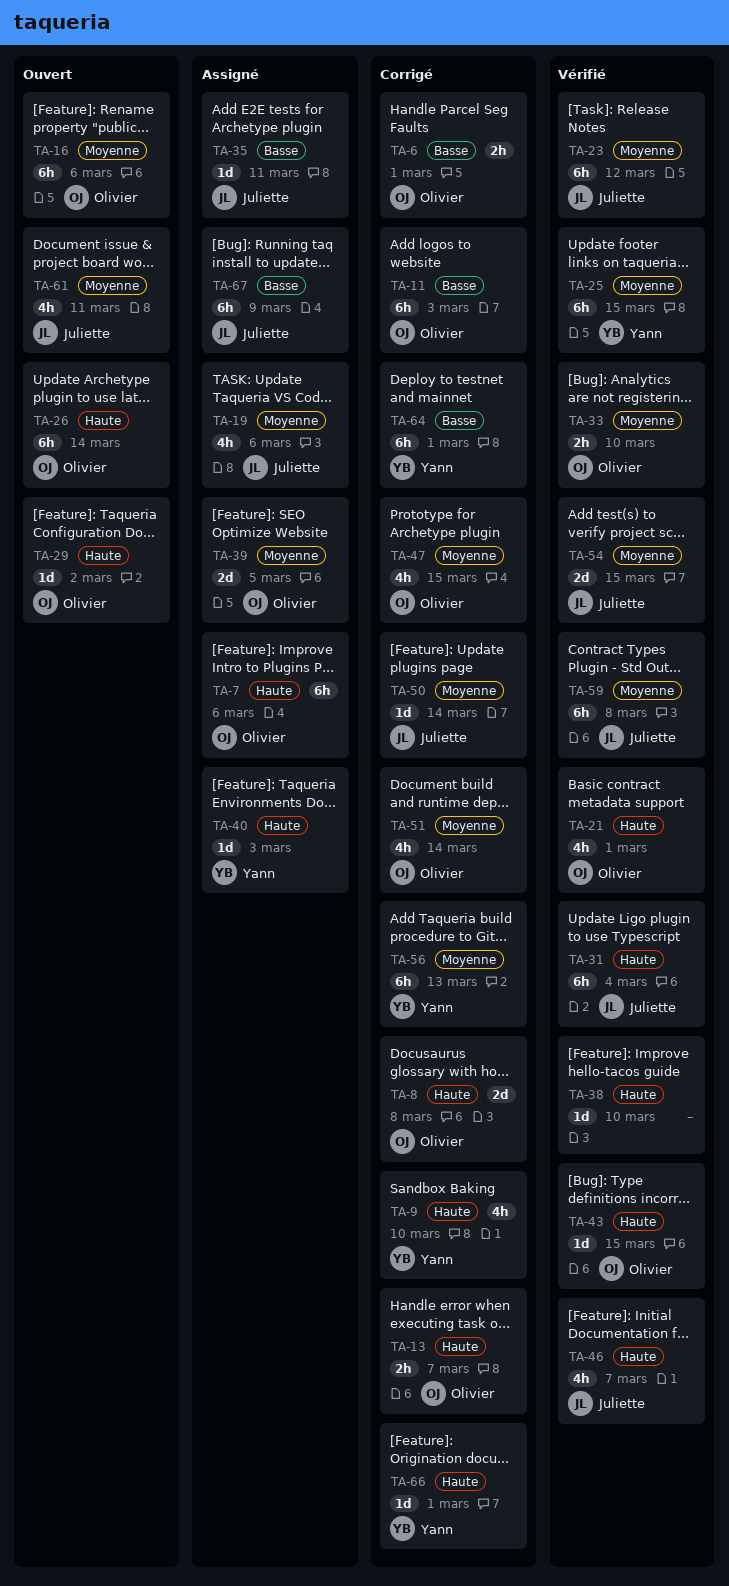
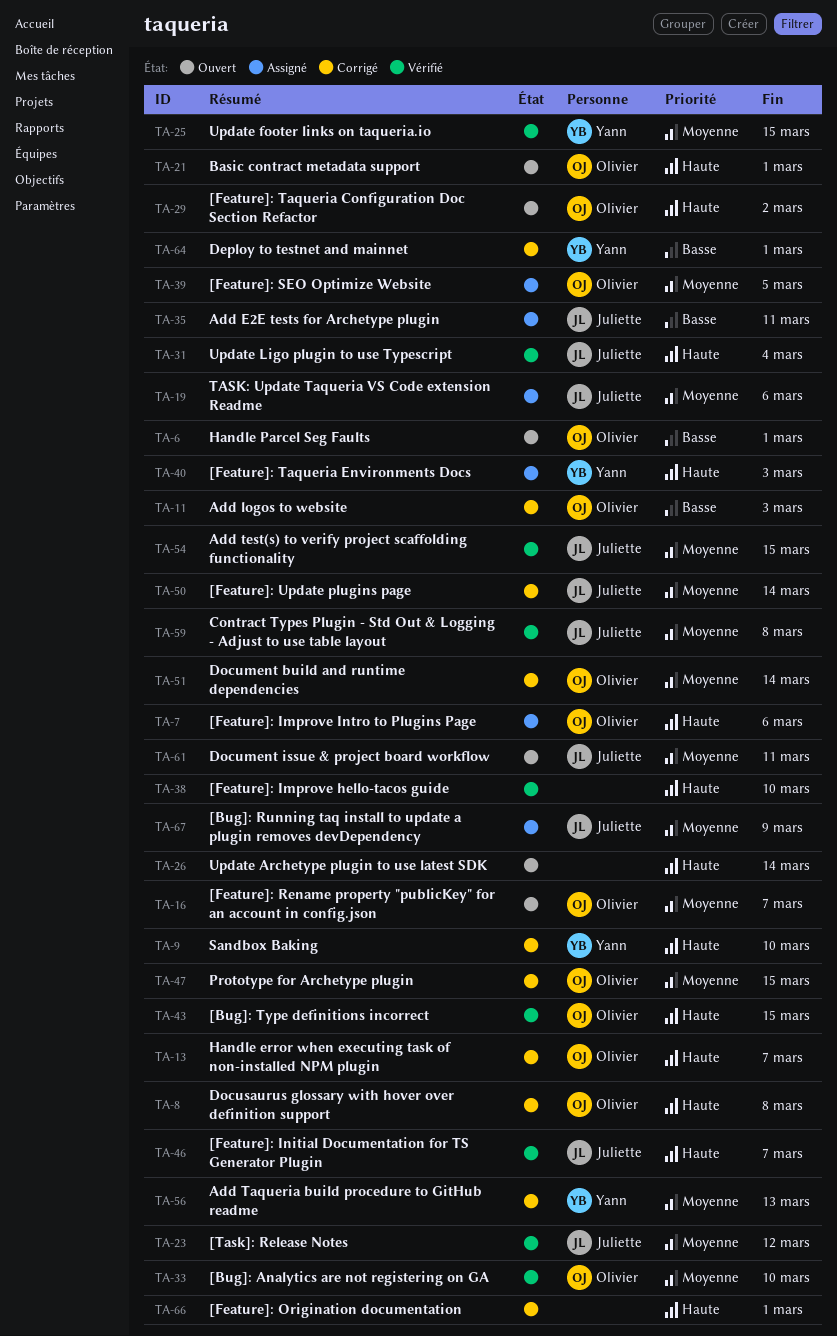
TA-6, status: Corrigé -> Ouvert
TA-16, due: Mar 6 -> Mar 7
TA-21, status: Vérifié -> Ouvert
TA-26, owner: Olivier -> none
TA-66, owner: Yann -> none
TA-67, priority: Basse -> Moyenne

